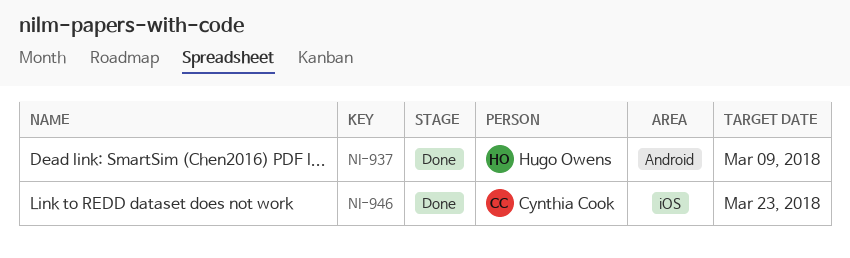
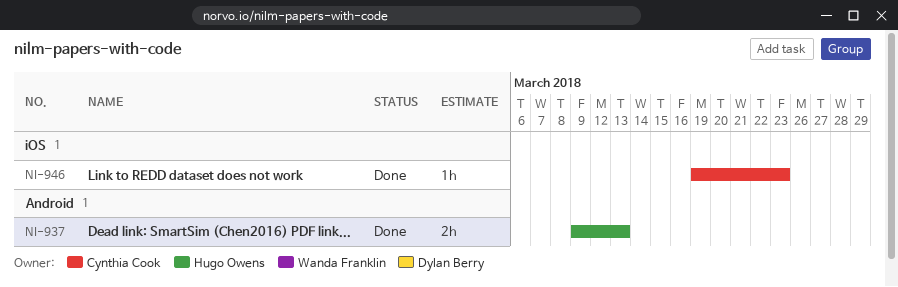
NI-937, due: Mar 9 -> Mar 13

